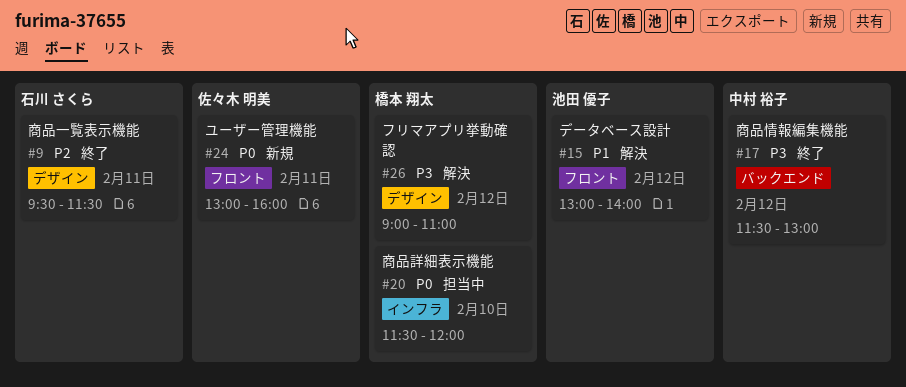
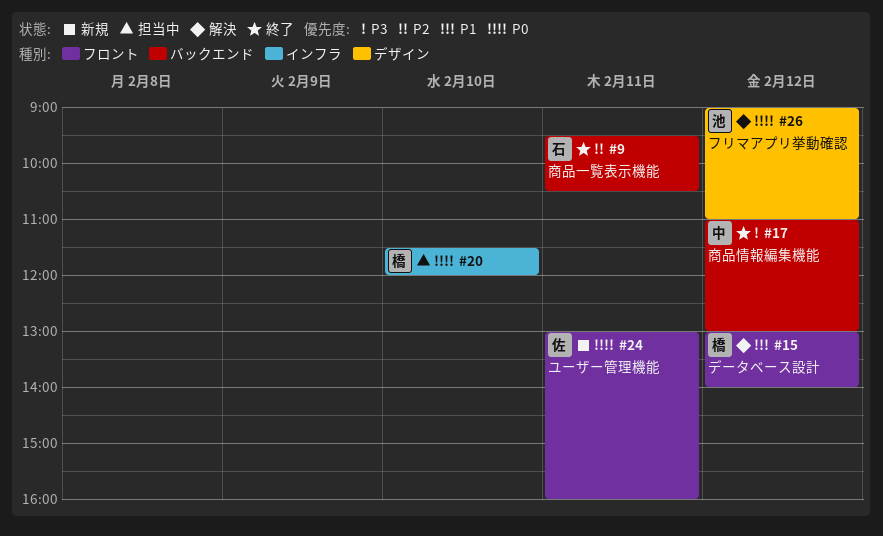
#9, label: デザイン -> バックエンド
#9, ends: 11:30 -> 10:30
#15, owner: 池田 優子 -> 橋本 翔太
#17, begins: 11:30 -> 11:00
#26, owner: 橋本 翔太 -> 池田 優子
#26, priority: P3 -> P0

